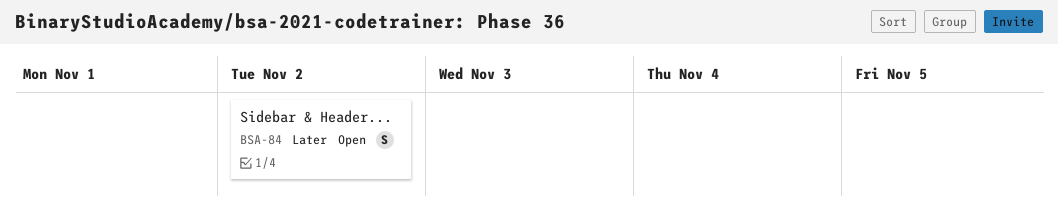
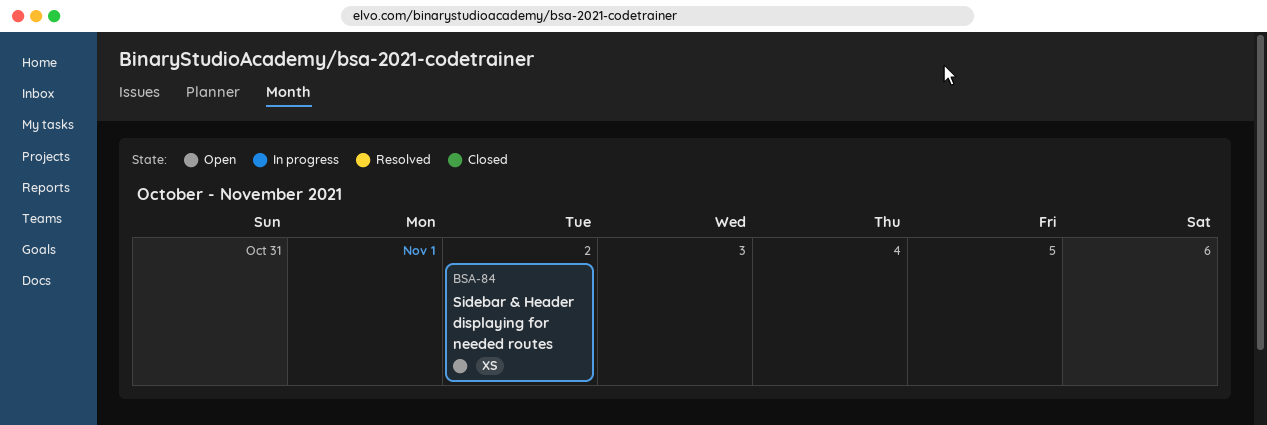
BSA-84, estimate: S -> XS

